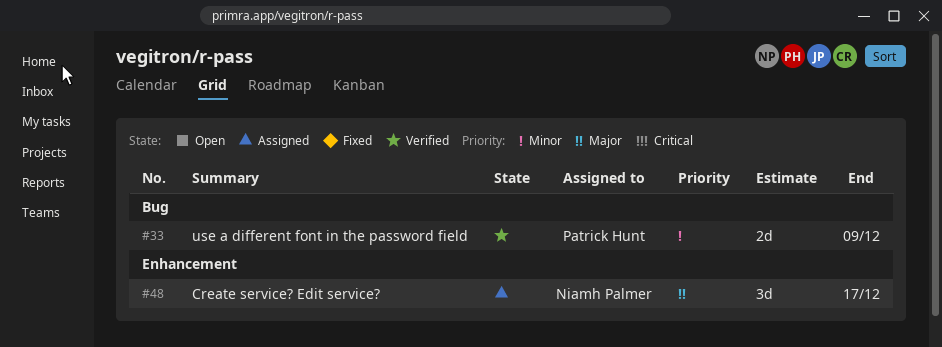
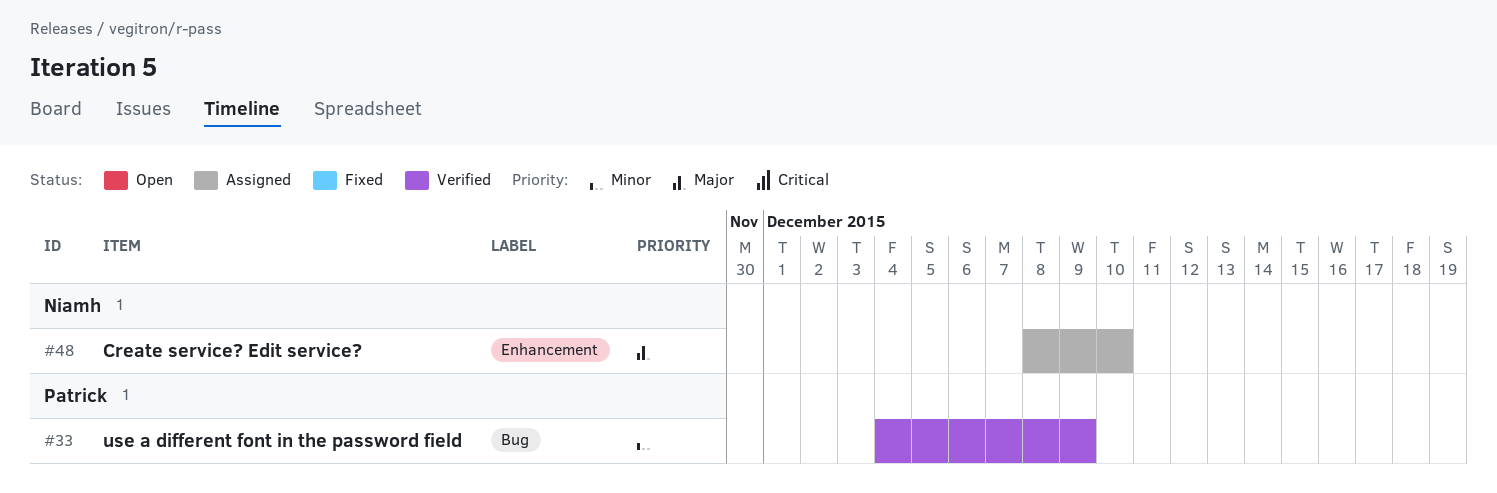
#48, due: Dec 17 -> Dec 10

